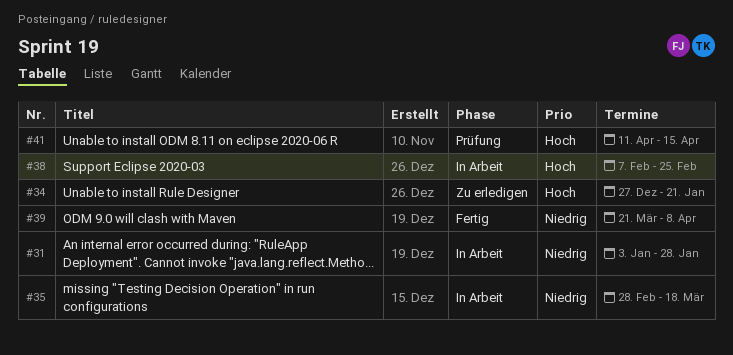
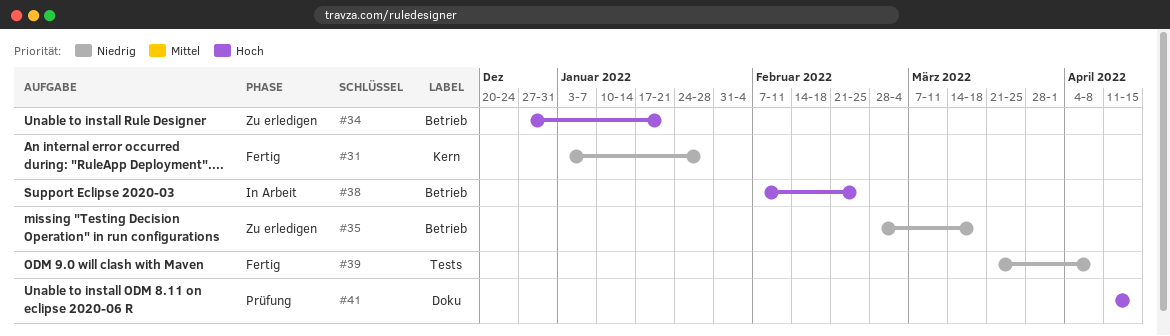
#31, status: In Arbeit -> Fertig
#35, status: In Arbeit -> Zu erledigen

